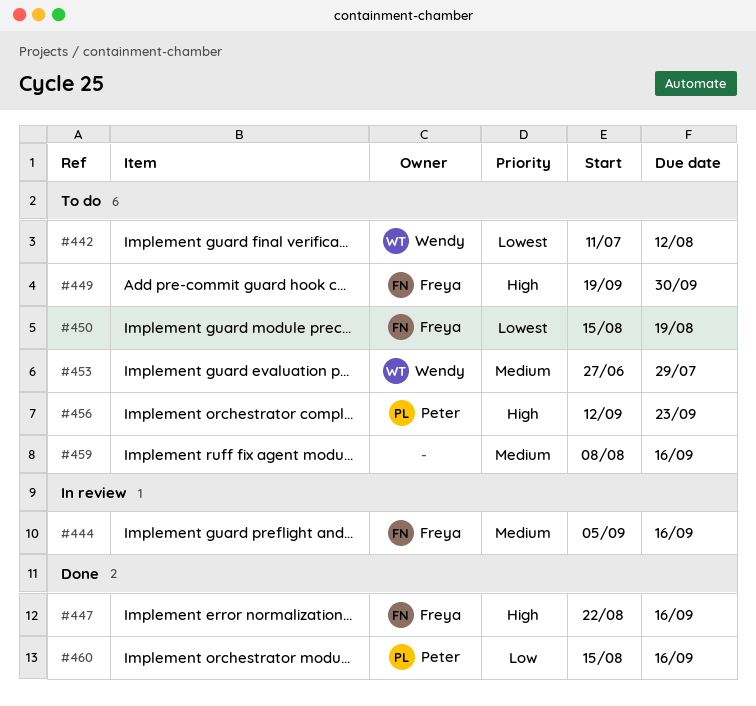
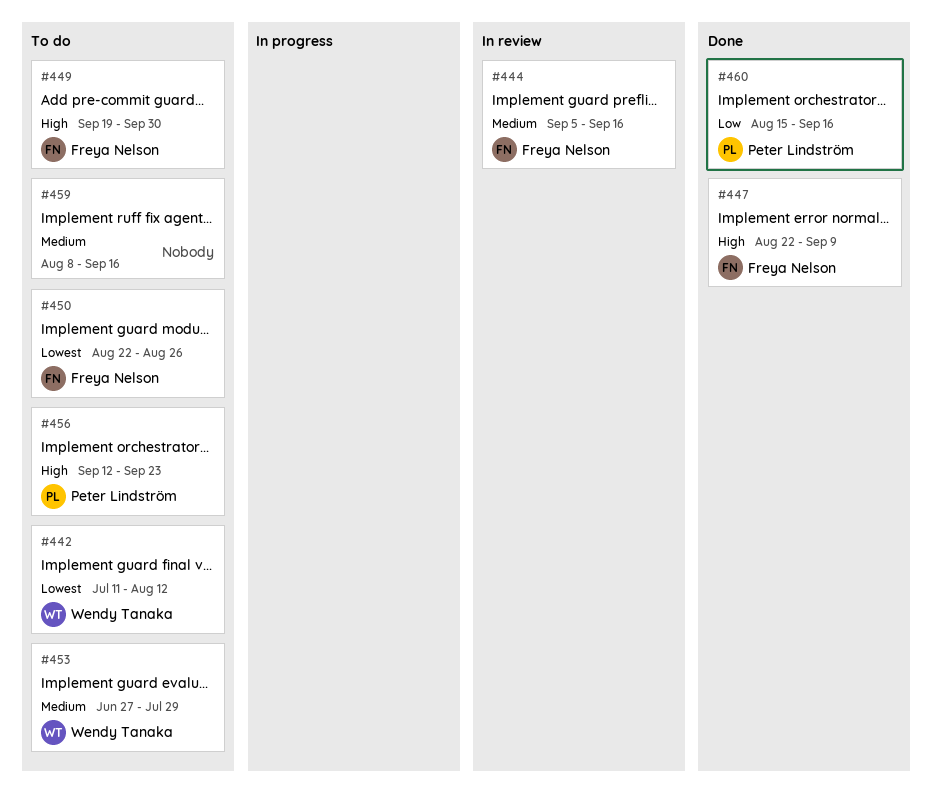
#447, due: Sep 16 -> Sep 9
#450, start: Aug 15 -> Aug 22
#450, due: Aug 19 -> Aug 26

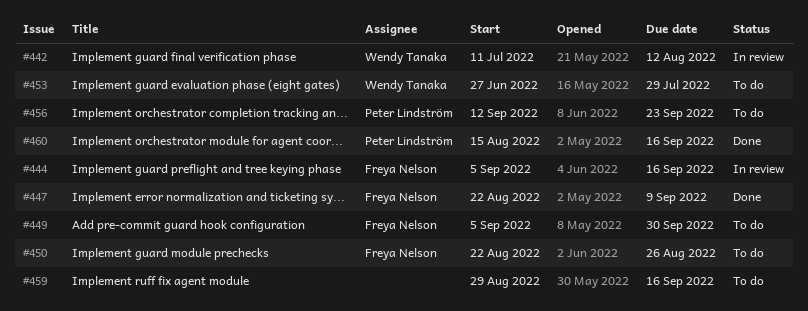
#442, status: To do -> In review
#449, start: Sep 19 -> Sep 5
#459, start: Aug 8 -> Aug 29

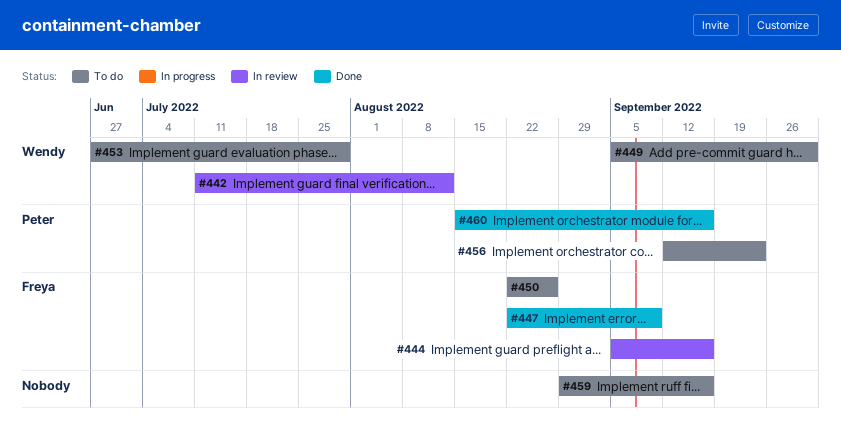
#449, owner: Freya Nelson -> Wendy Tanaka

